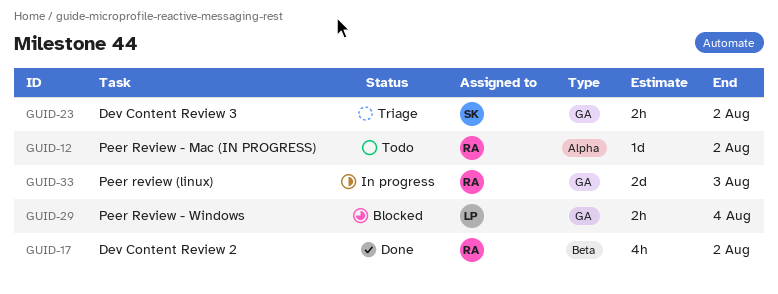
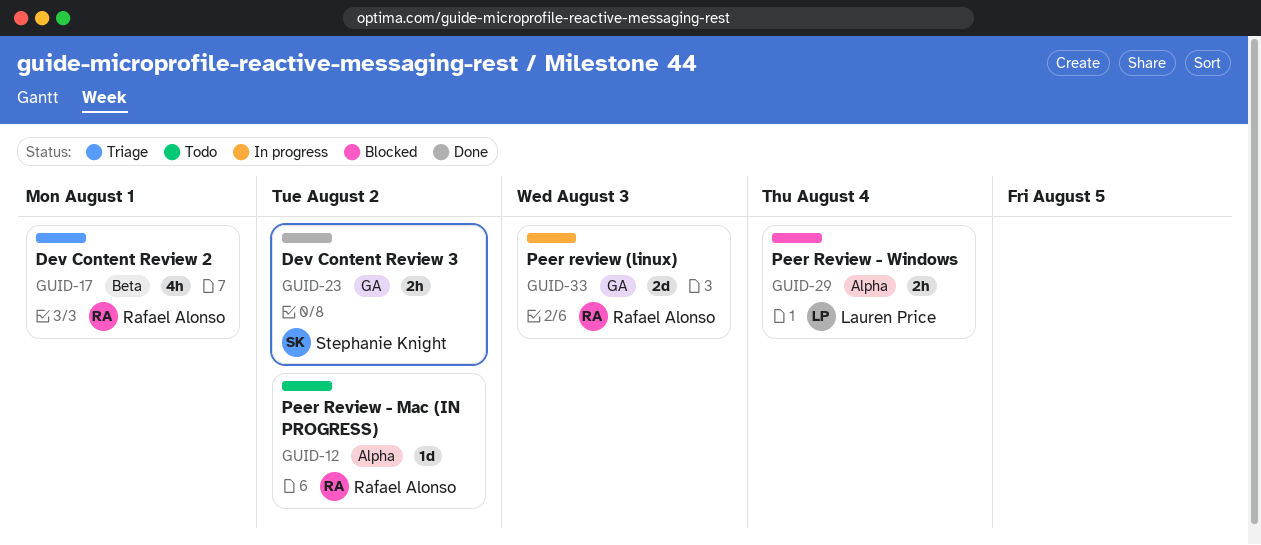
GUID-17, status: Done -> Triage
GUID-17, due: Aug 2 -> Aug 1
GUID-23, status: Triage -> Done
GUID-29, label: GA -> Alpha

